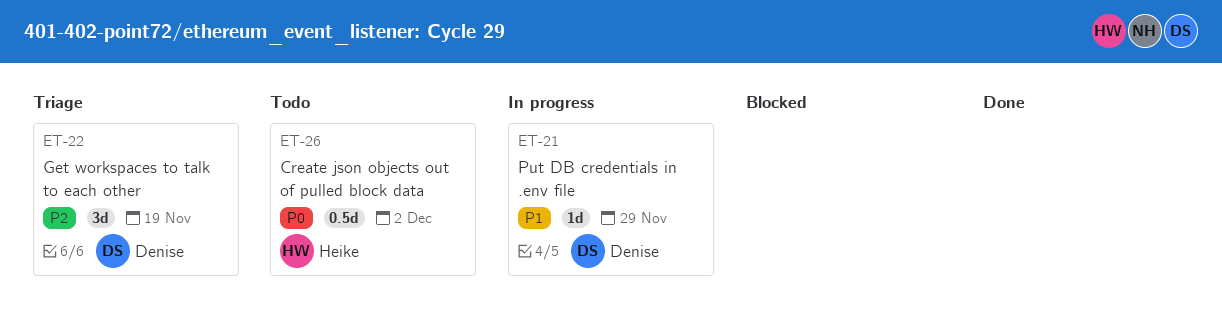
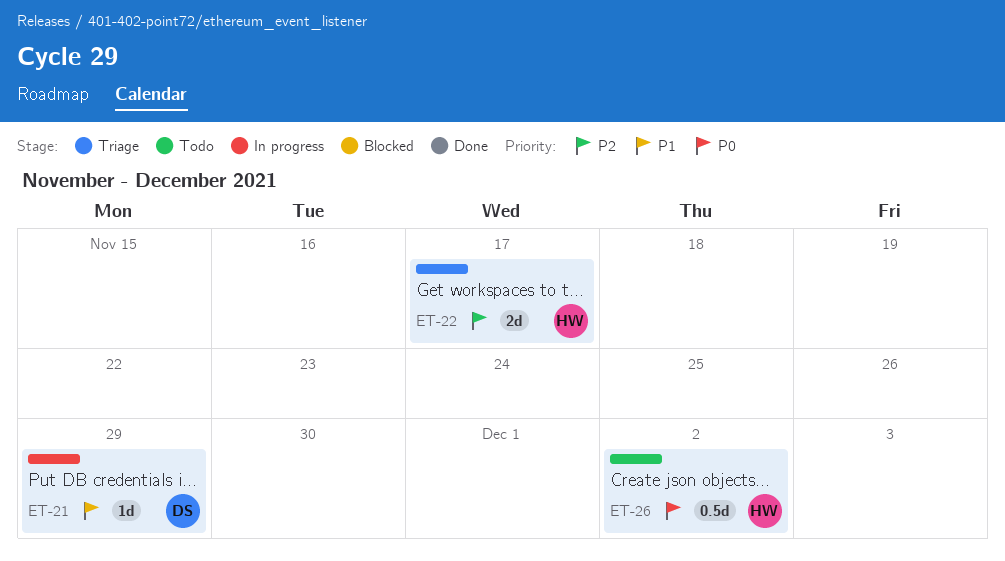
ET-22, owner: Denise -> Heike
ET-22, estimate: 3d -> 2d
ET-22, due: Nov 19 -> Nov 17

